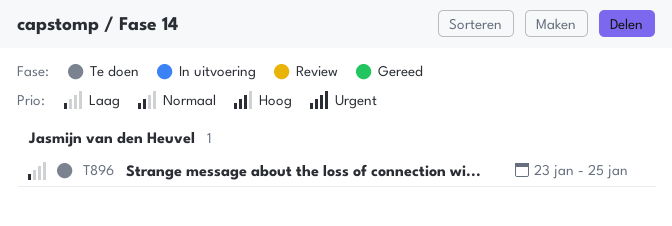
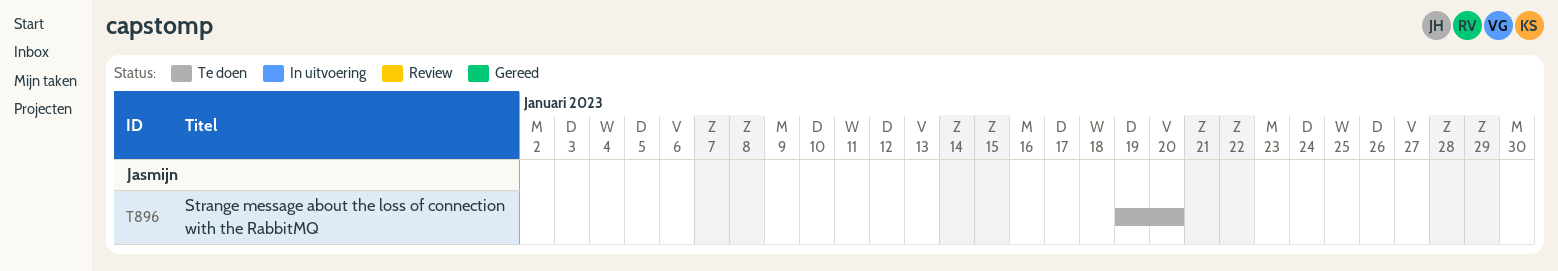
T896, start: Jan 23 -> Jan 19
T896, due: Jan 25 -> Jan 20

